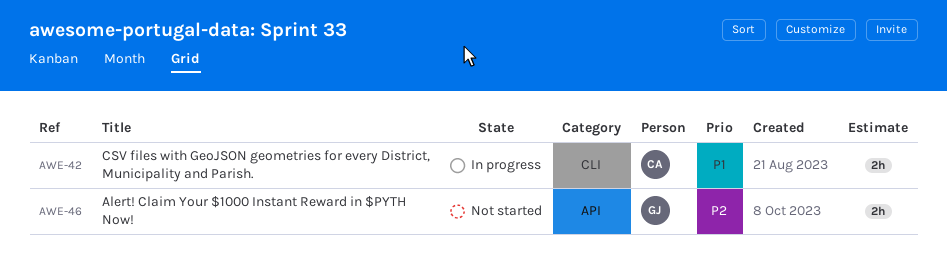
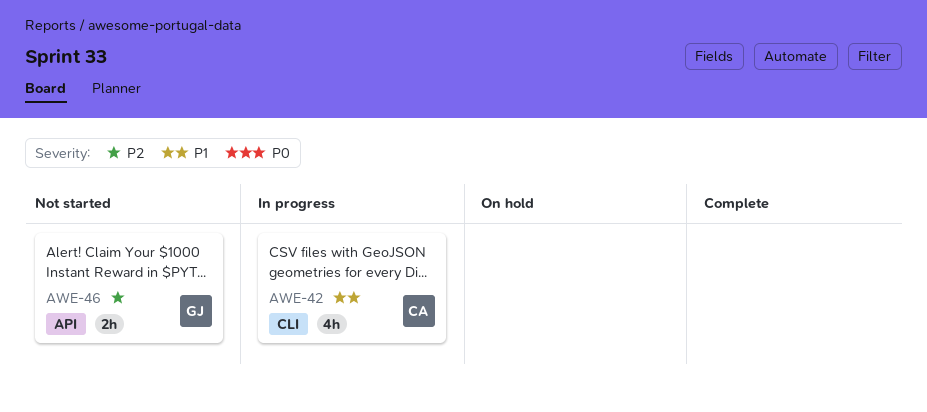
AWE-42, estimate: 2h -> 4h

